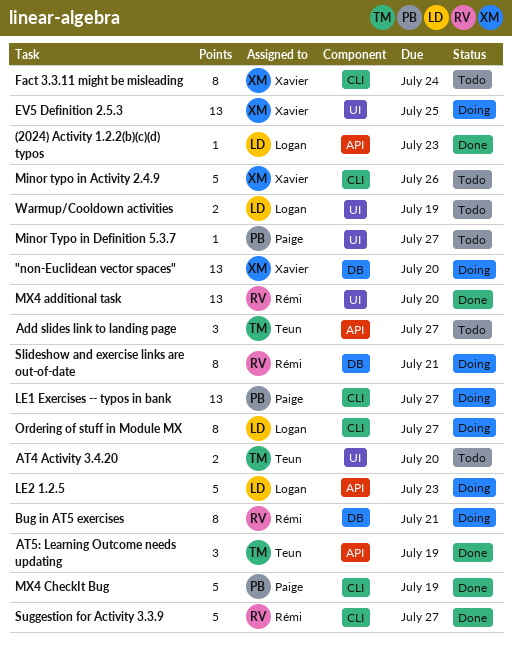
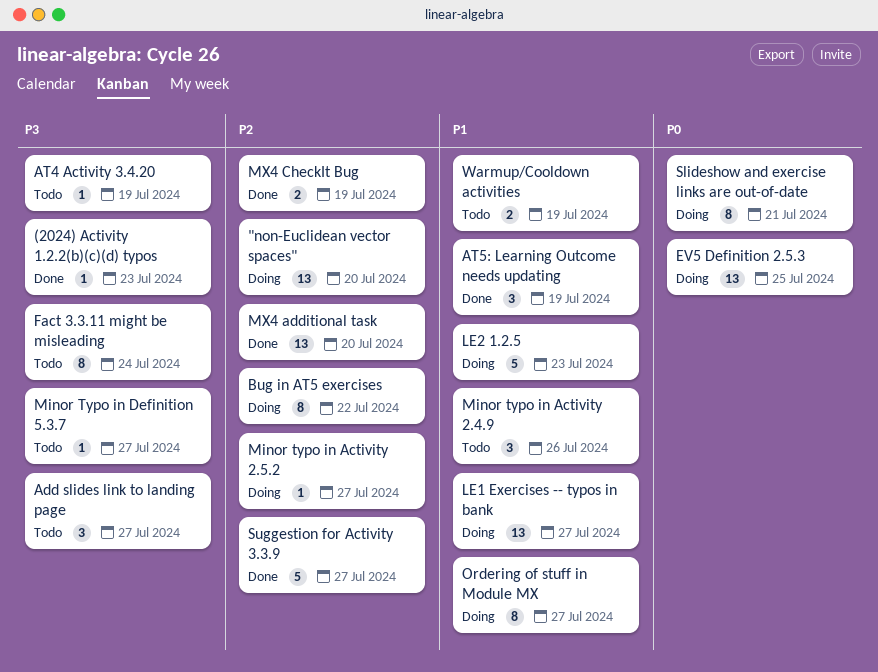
AT4 Activity 3.4.20, estimate: 2 -> 1
AT4 Activity 3.4.20, due: Jul 20 -> Jul 19
Bug in AT5 exercises, due: Jul 21 -> Jul 22
Minor typo in Activity 2.4.9, estimate: 5 -> 3
Minor typo in Activity 2.5.2: none -> present
MX4 CheckIt Bug, estimate: 5 -> 2

